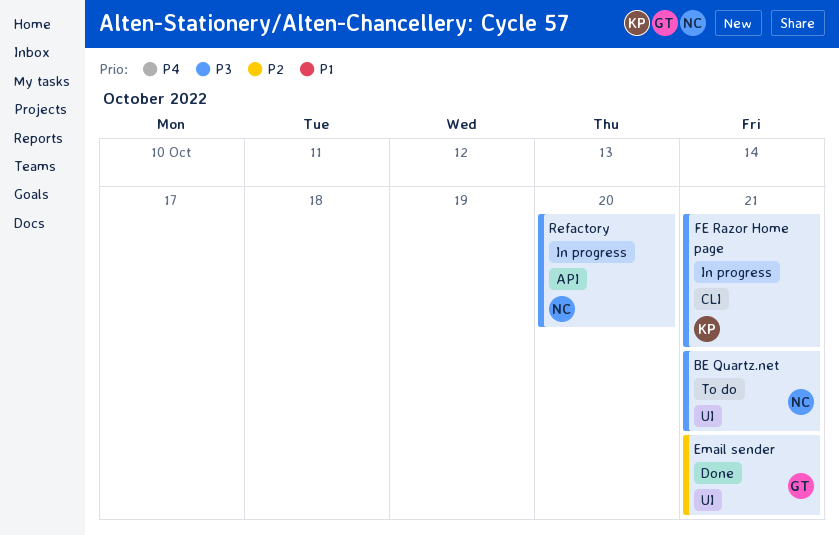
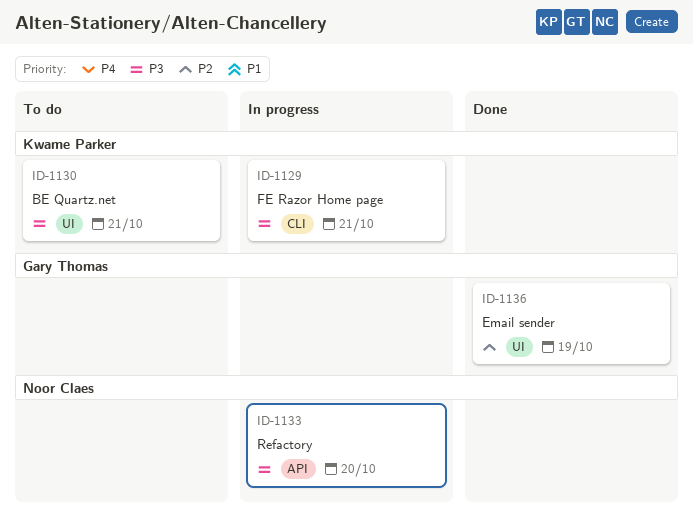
BE Quartz.net, owner: Noor Claes -> Kwame Parker
Email sender, due: Oct 21 -> Oct 19

